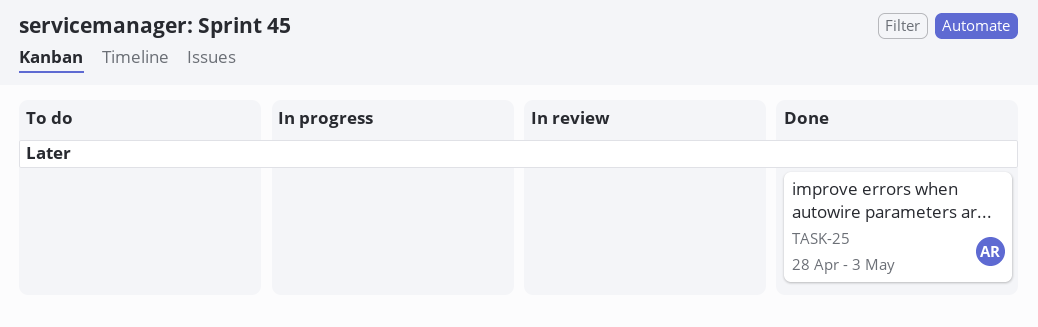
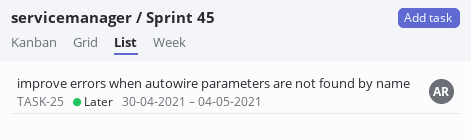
TASK-25, start: Apr 28 -> Apr 30
TASK-25, due: May 3 -> May 4

